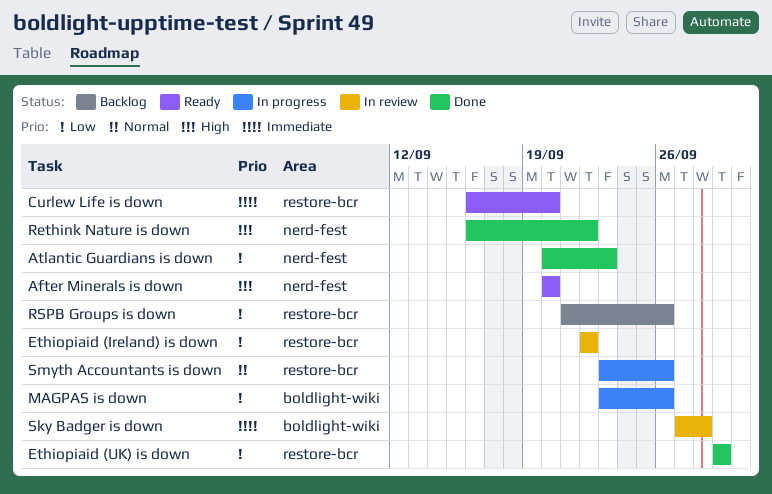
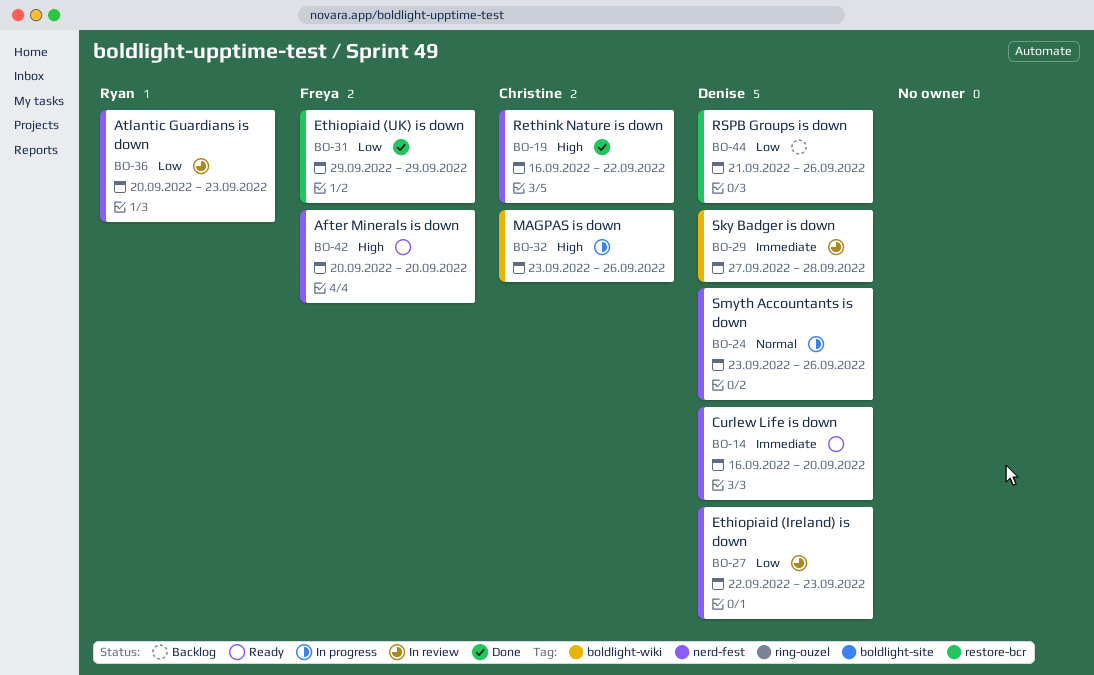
Atlantic Guardians is down, status: Done -> In review
Curlew Life is down, label: restore-bcr -> nerd-fest
Ethiopiaid (Ireland) is down, label: restore-bcr -> nerd-fest
Ethiopiaid (Ireland) is down, due: Sep 22 -> Sep 23
MAGPAS is down, priority: Low -> High
Smyth Accountants is down, label: restore-bcr -> nerd-fest

